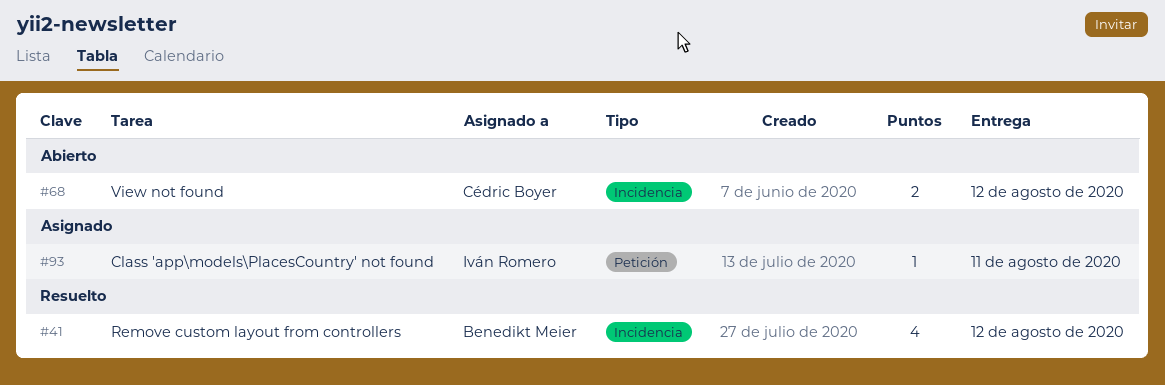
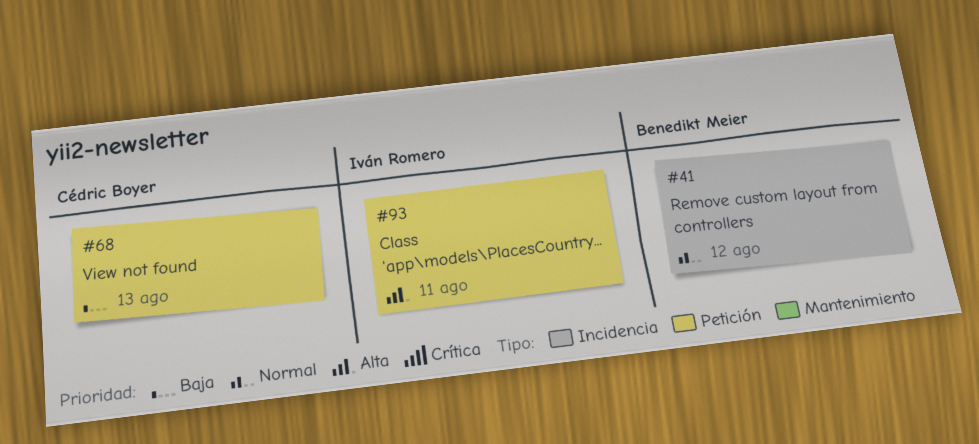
#68, label: Incidencia -> Petición
#68, due: Aug 12 -> Aug 13

